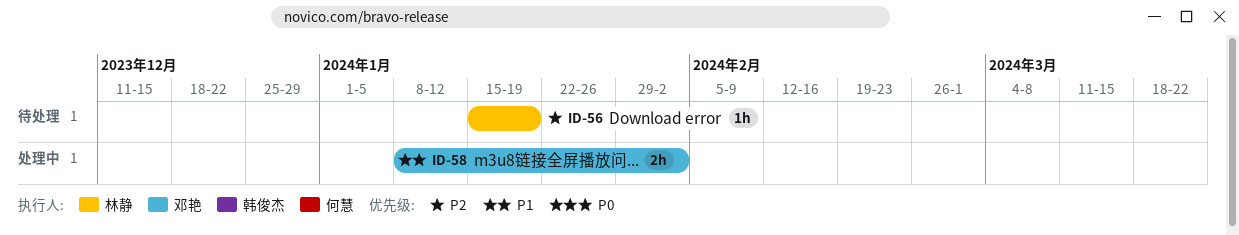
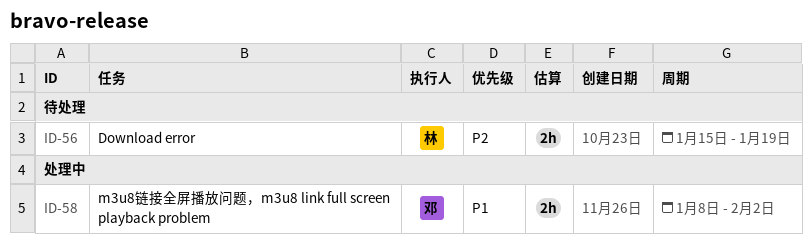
ID-56, estimate: 1h -> 2h

